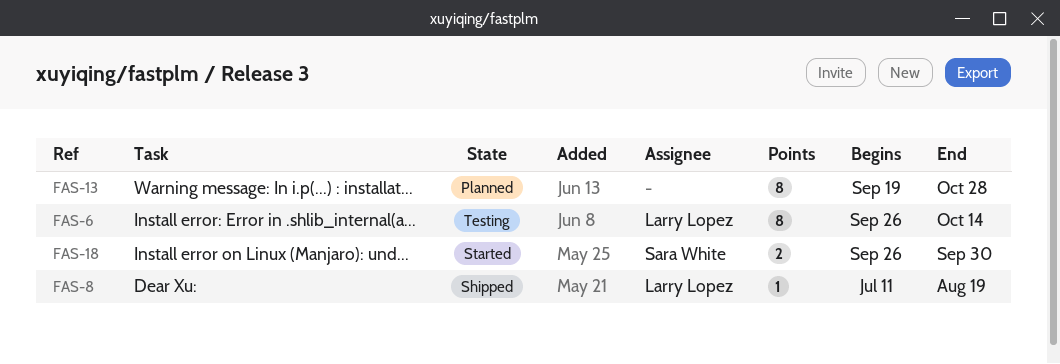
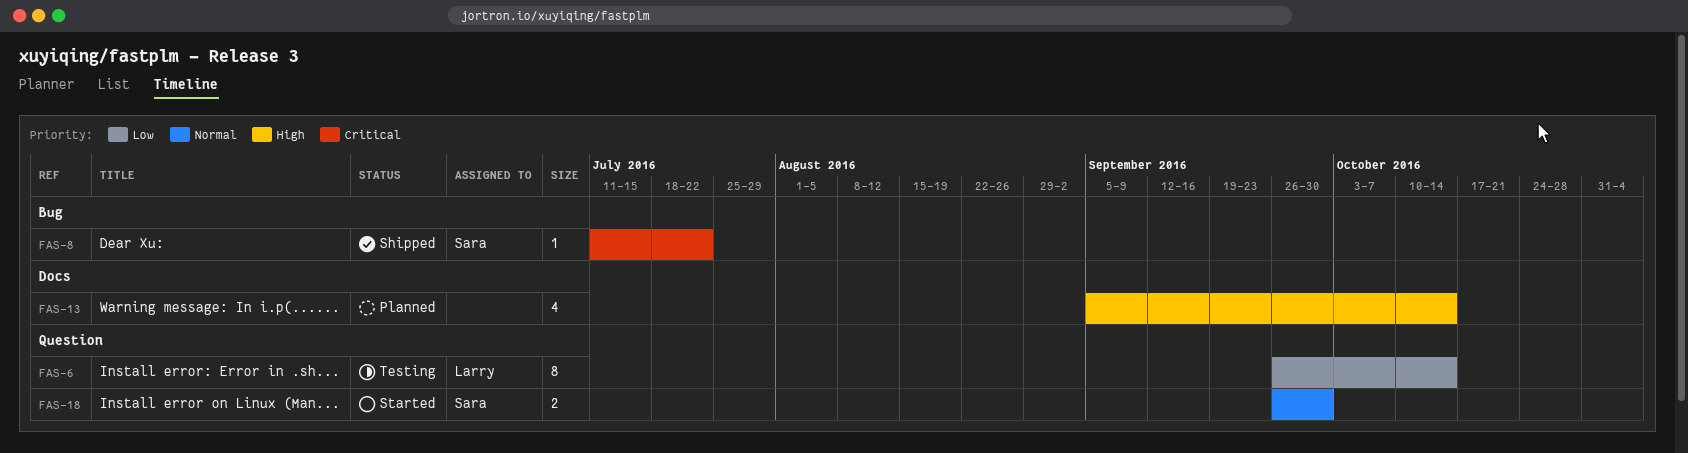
FAS-8, owner: Larry Lopez -> Sara White
FAS-8, due: Aug 19 -> Jul 22
FAS-13, estimate: 8 -> 4
FAS-13, start: Sep 19 -> Sep 5
FAS-13, due: Oct 28 -> Oct 14

